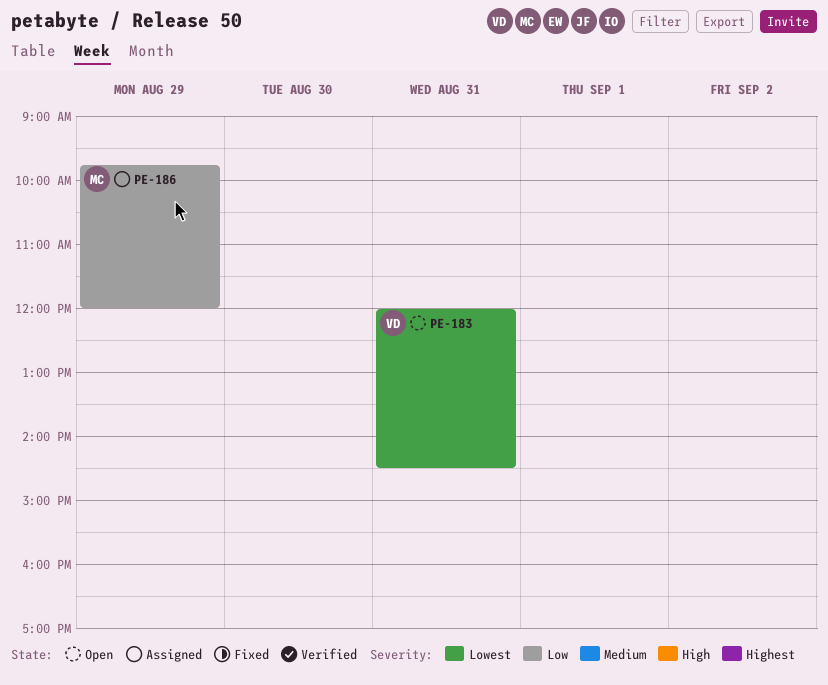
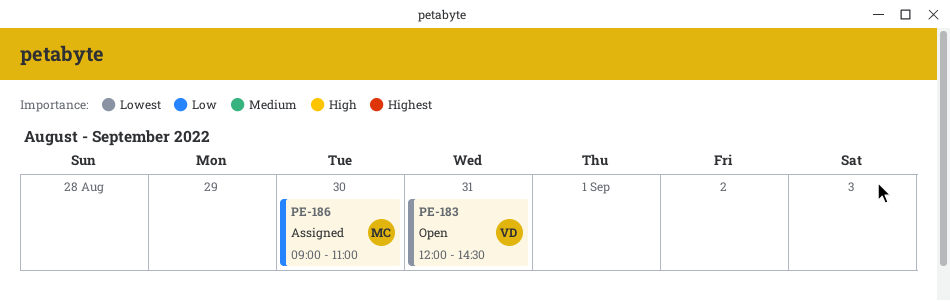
PE-186, day: Aug 29 -> Aug 30
PE-186, begins: 09:45 -> 09:00
PE-186, ends: 12:00 -> 11:00

